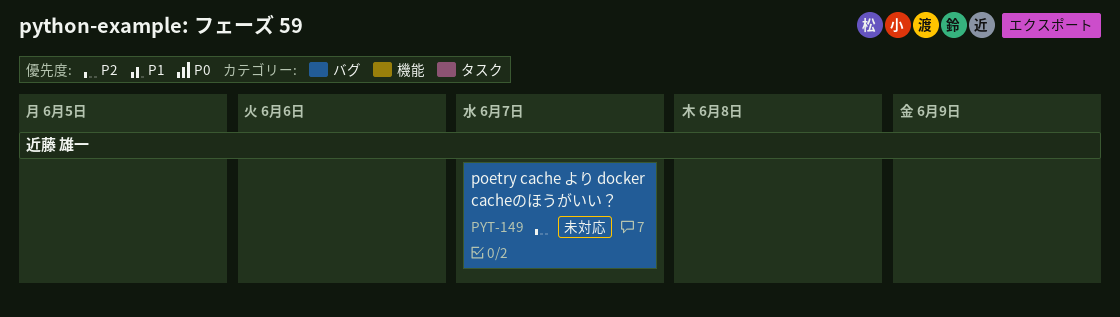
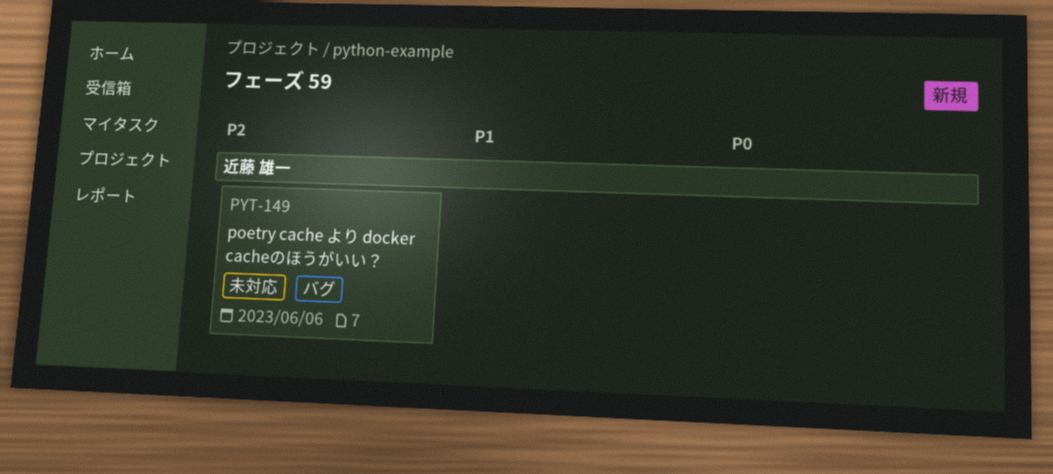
PYT-149, due: Jun 7 -> Jun 6

